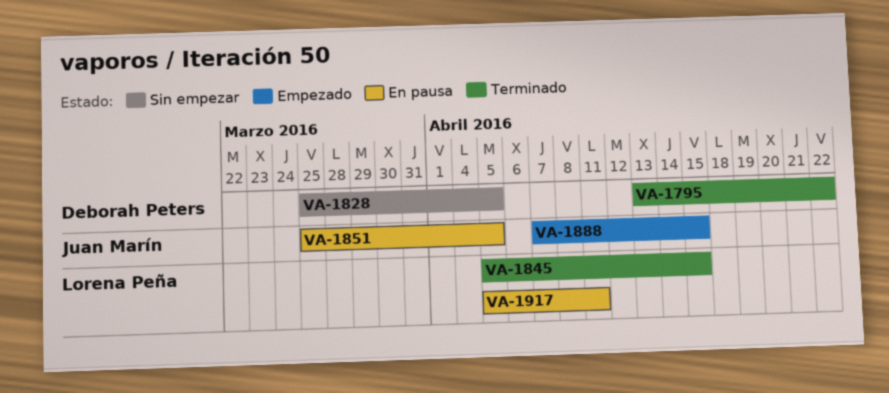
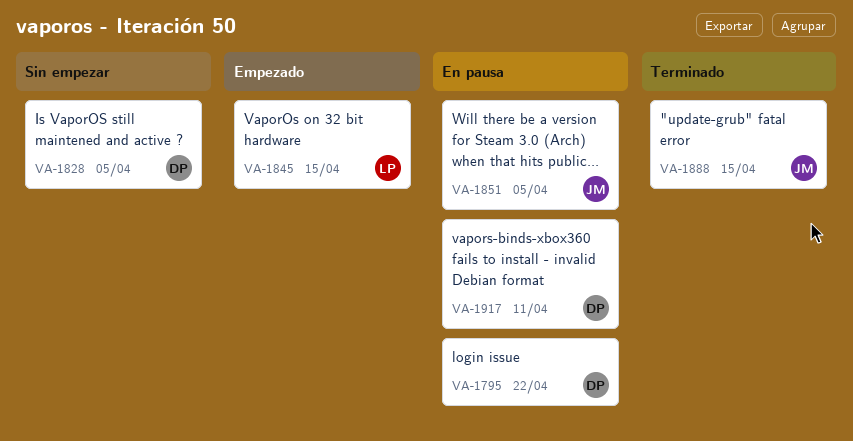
VA-1795, status: Terminado -> En pausa
VA-1845, status: Terminado -> Empezado
VA-1888, status: Empezado -> Terminado
VA-1917, owner: Lorena Peña -> Deborah Peters

